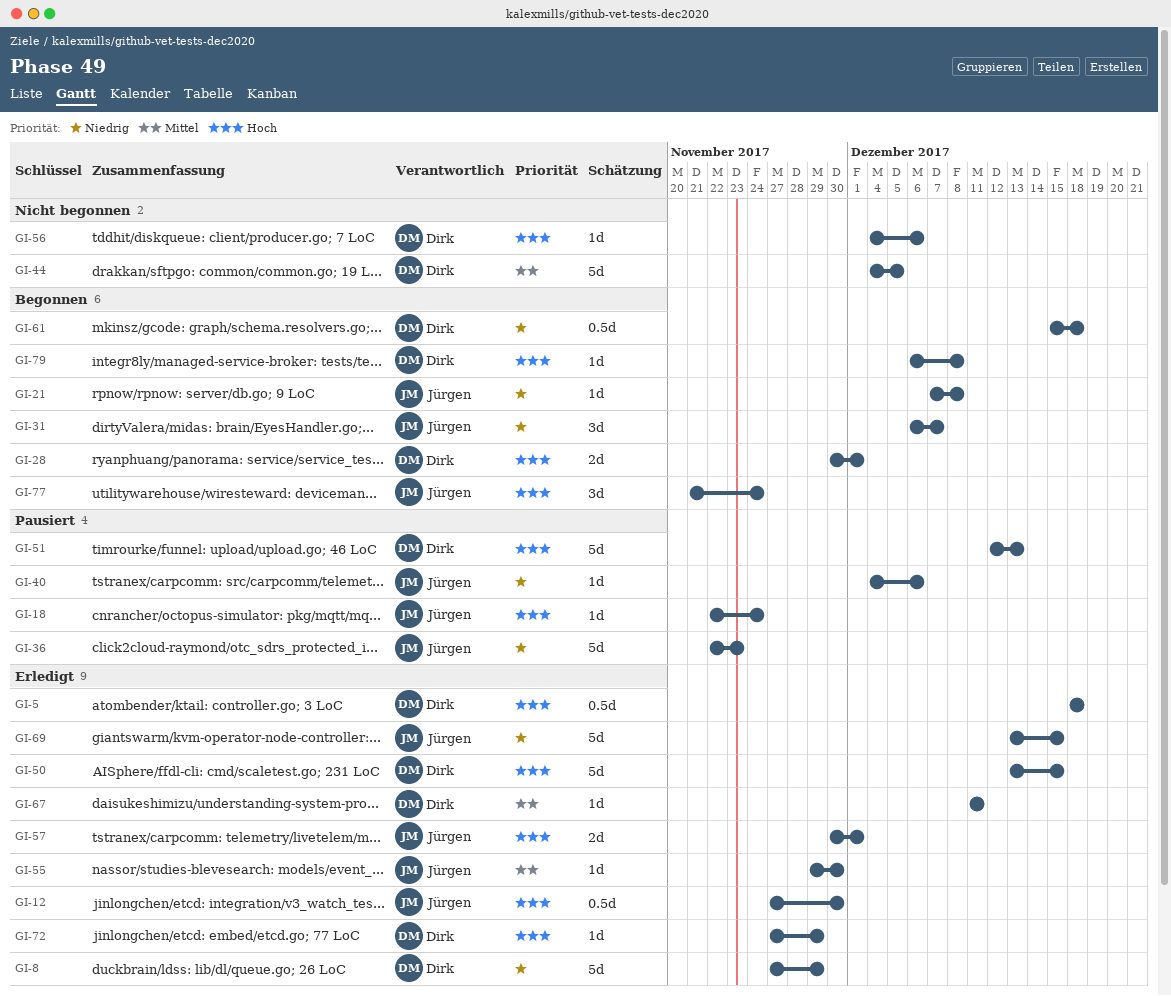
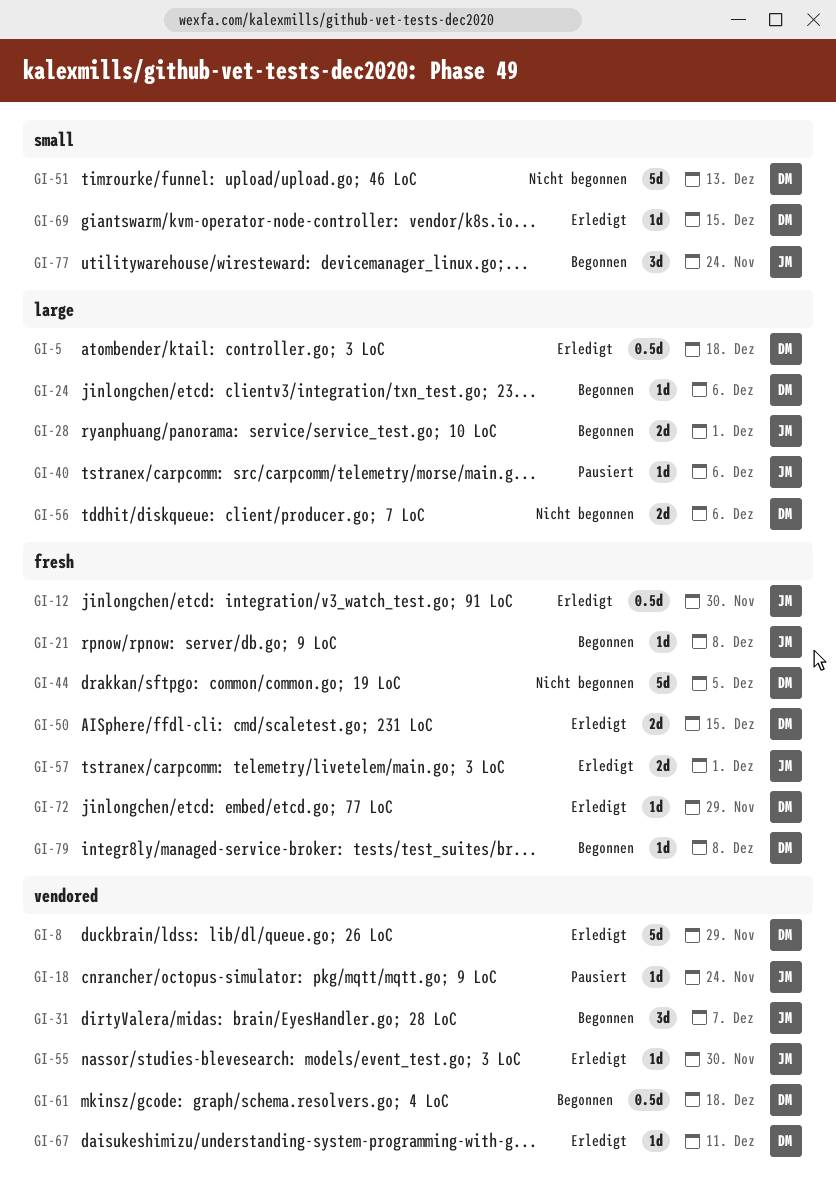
GI-24: none -> present
GI-28, owner: Dirk -> Jürgen
GI-36: present -> none
GI-50, estimate: 5d -> 2d
GI-51, status: Pausiert -> Nicht begonnen
GI-56, estimate: 1d -> 2d
GI-69, owner: Jürgen -> Dirk
GI-69, estimate: 5d -> 1d

